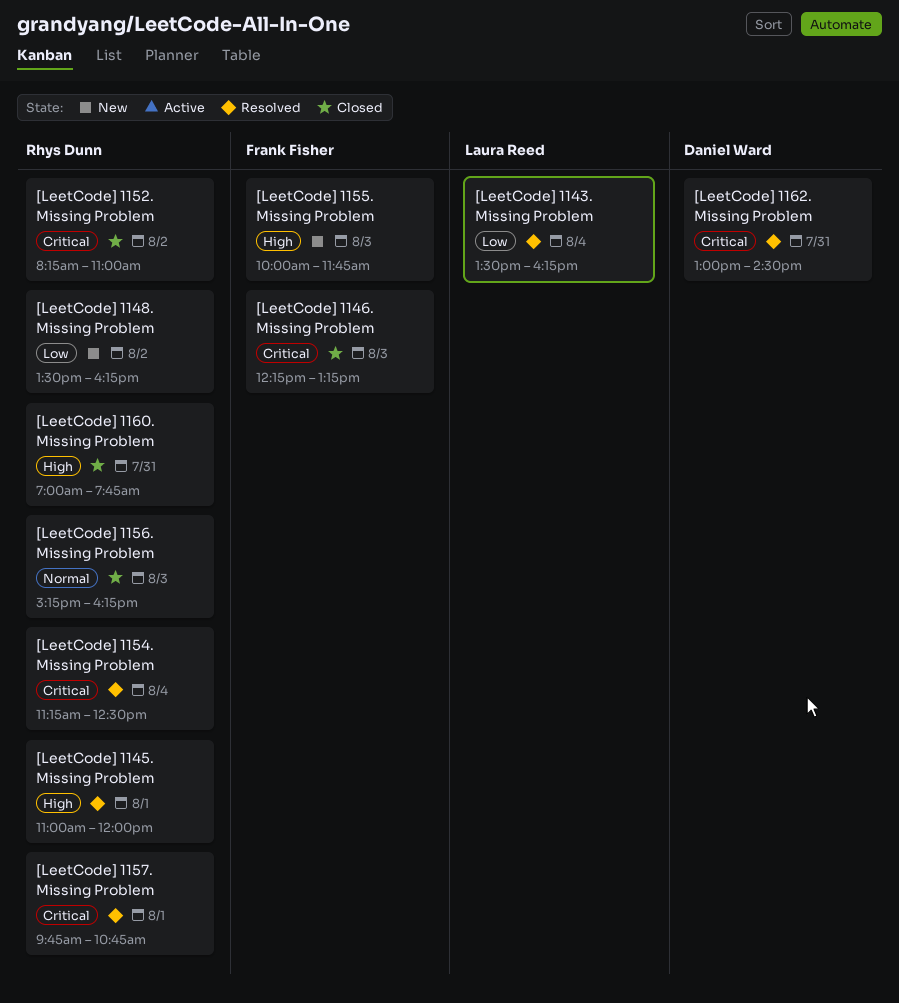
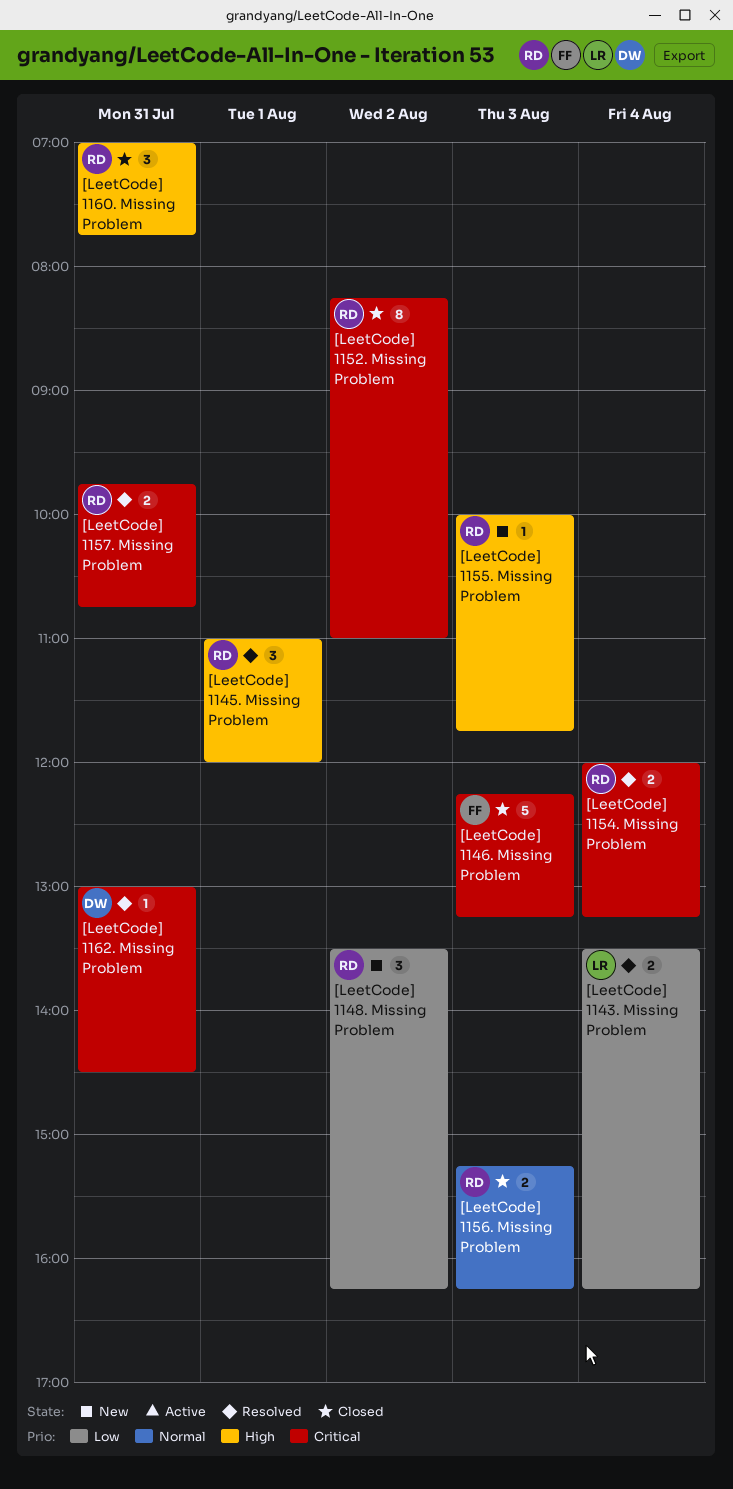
[LeetCode] 1154. Missing Problem, begins: 11:15 -> 12:00
[LeetCode] 1154. Missing Problem, ends: 12:30 -> 13:15
[LeetCode] 1155. Missing Problem, owner: Frank Fisher -> Rhys Dunn
[LeetCode] 1157. Missing Problem, day: Aug 1 -> Jul 31

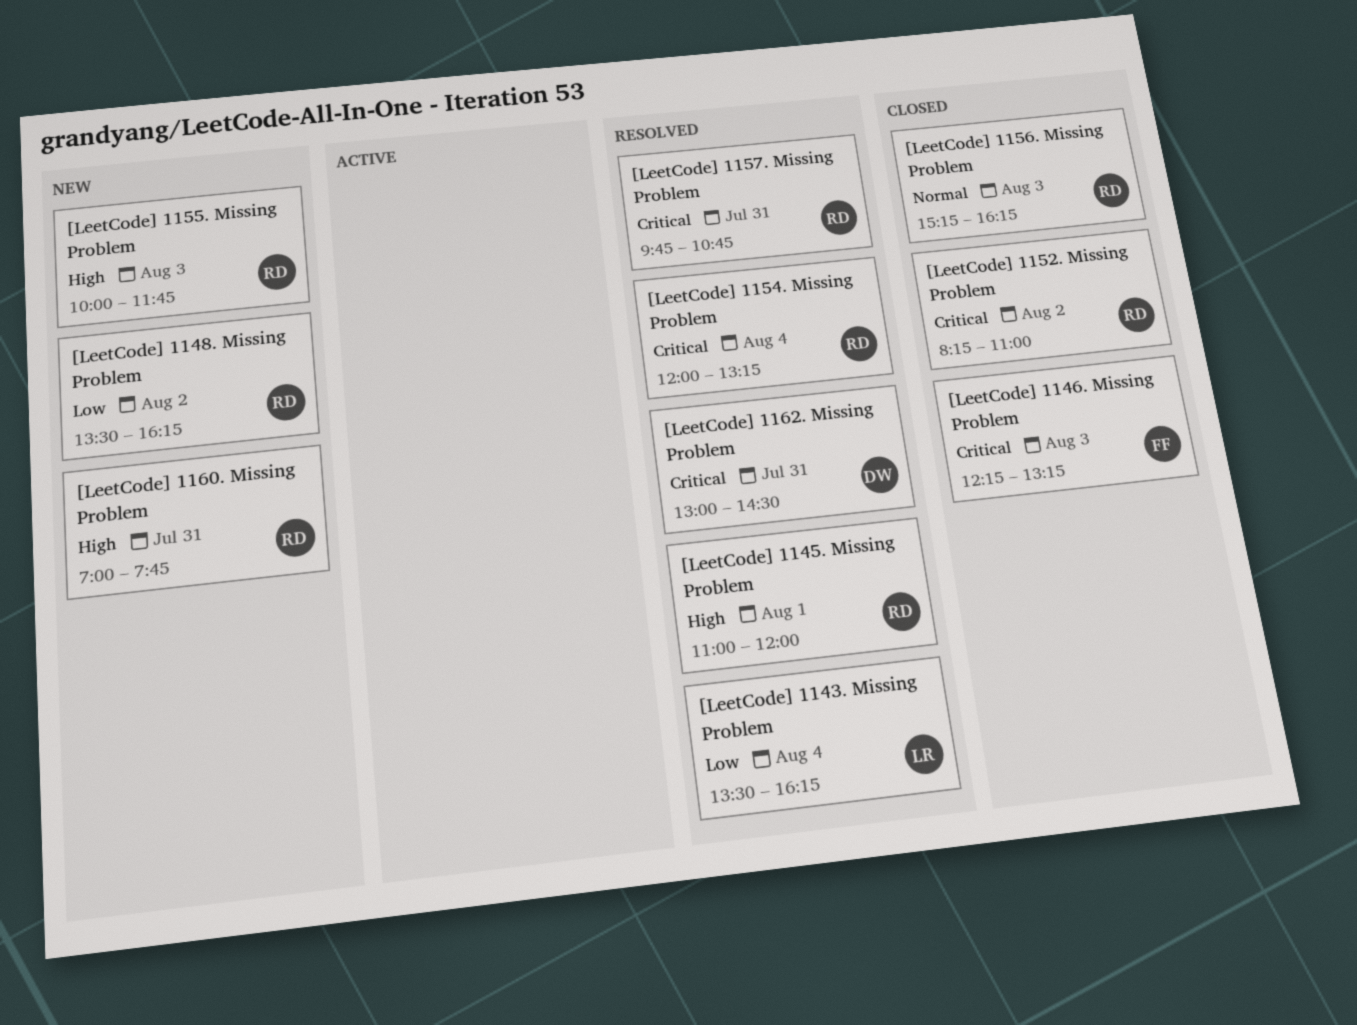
[LeetCode] 1160. Missing Problem, status: Closed -> New

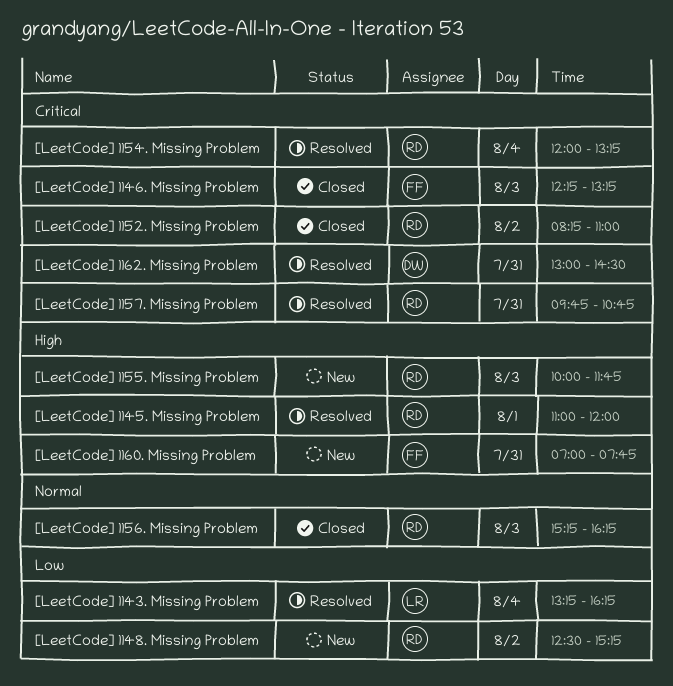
[LeetCode] 1143. Missing Problem, begins: 13:30 -> 13:15
[LeetCode] 1148. Missing Problem, begins: 13:30 -> 12:30
[LeetCode] 1148. Missing Problem, ends: 16:15 -> 15:15
[LeetCode] 1160. Missing Problem, owner: RD -> FF

